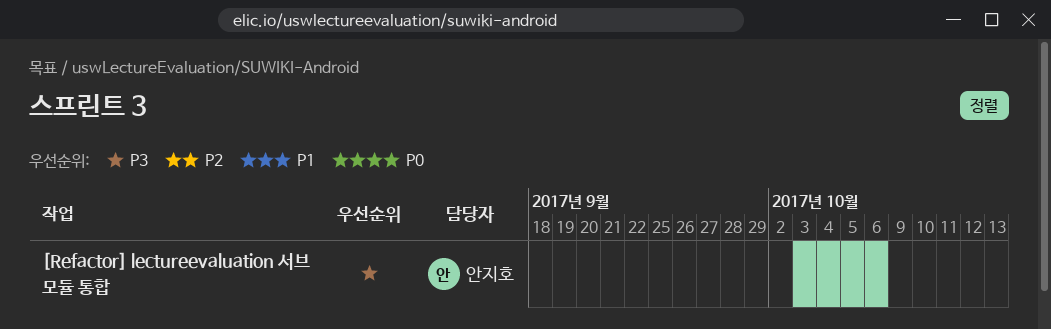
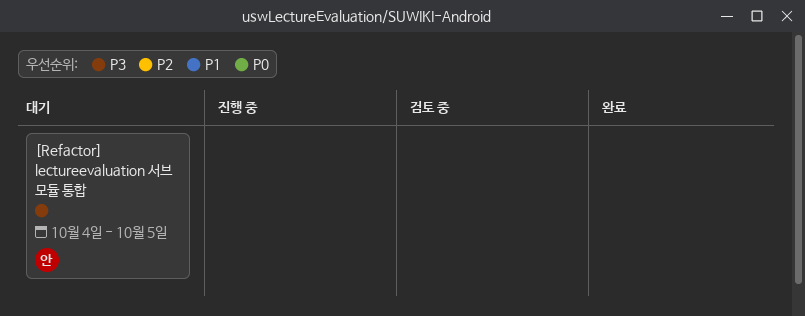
[Refactor] lectureevaluation 서브 모듈 통합, start: Oct 3 -> Oct 4
[Refactor] lectureevaluation 서브 모듈 통합, due: Oct 6 -> Oct 5

